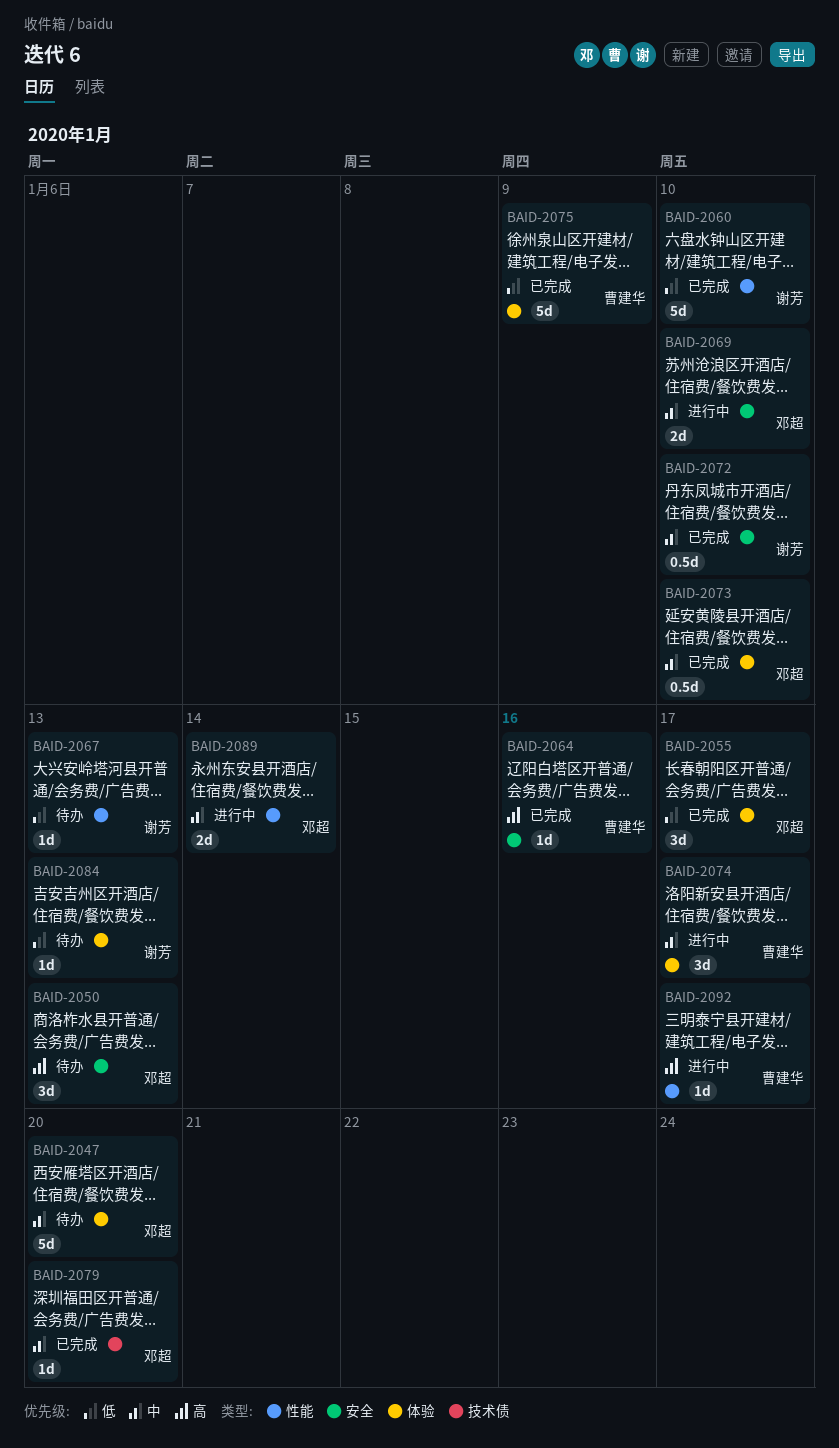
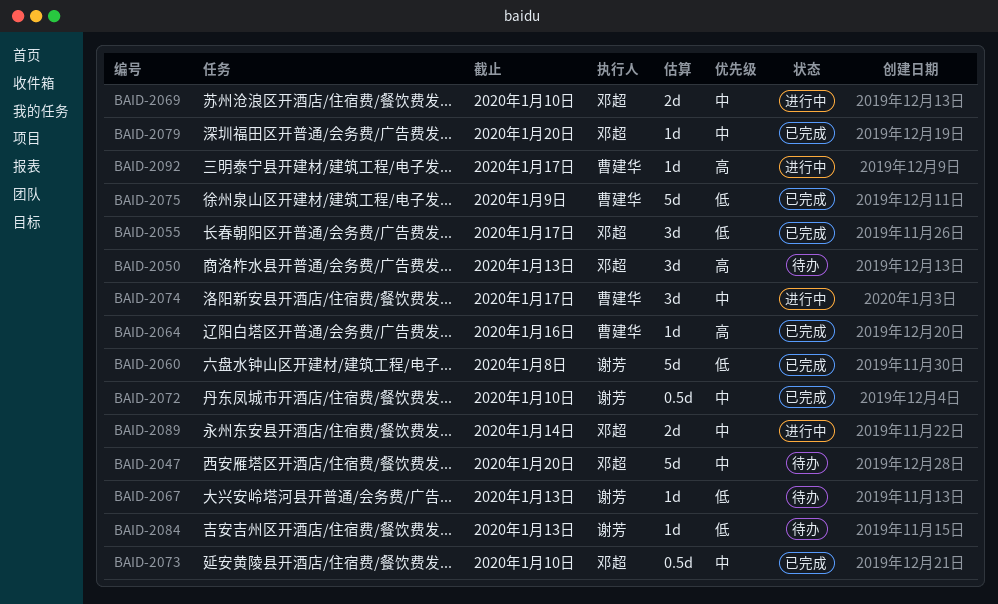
BAID-2060, due: Jan 10 -> Jan 8

